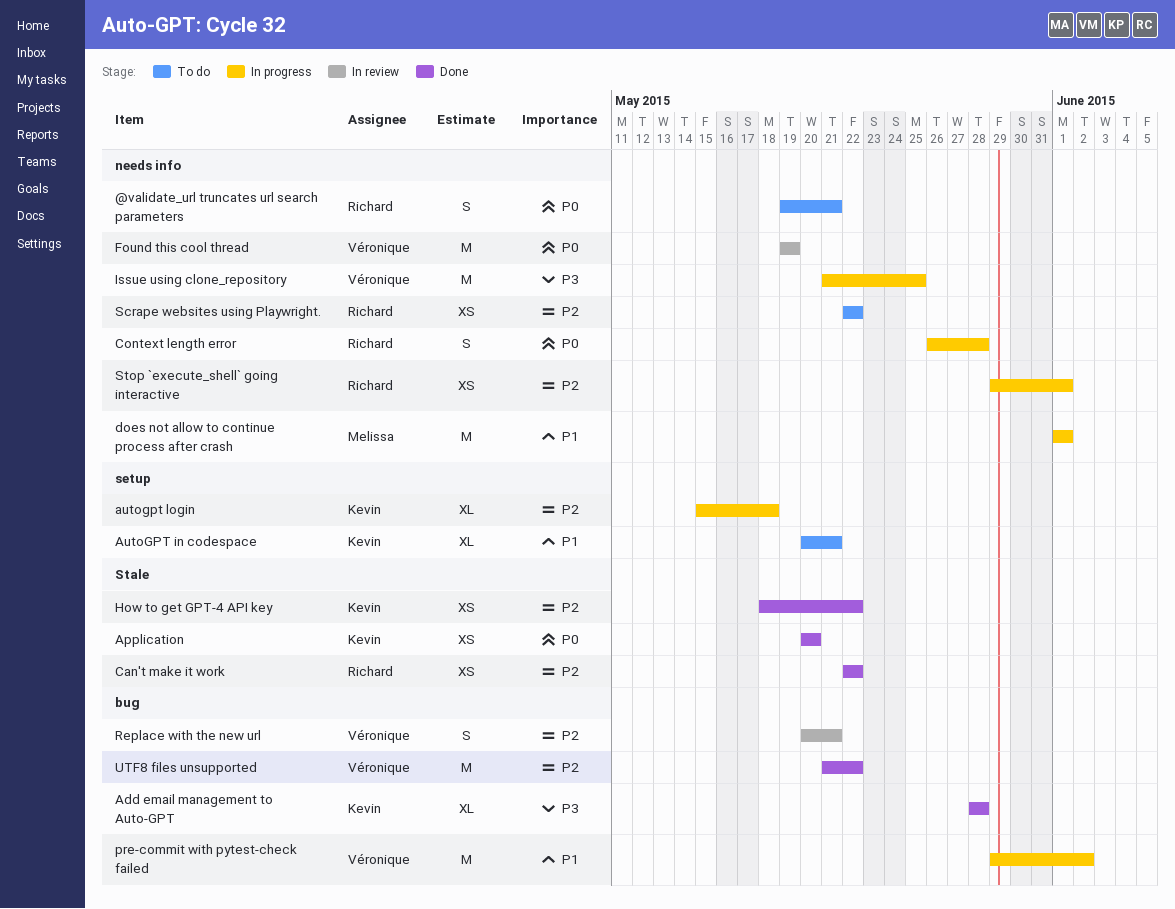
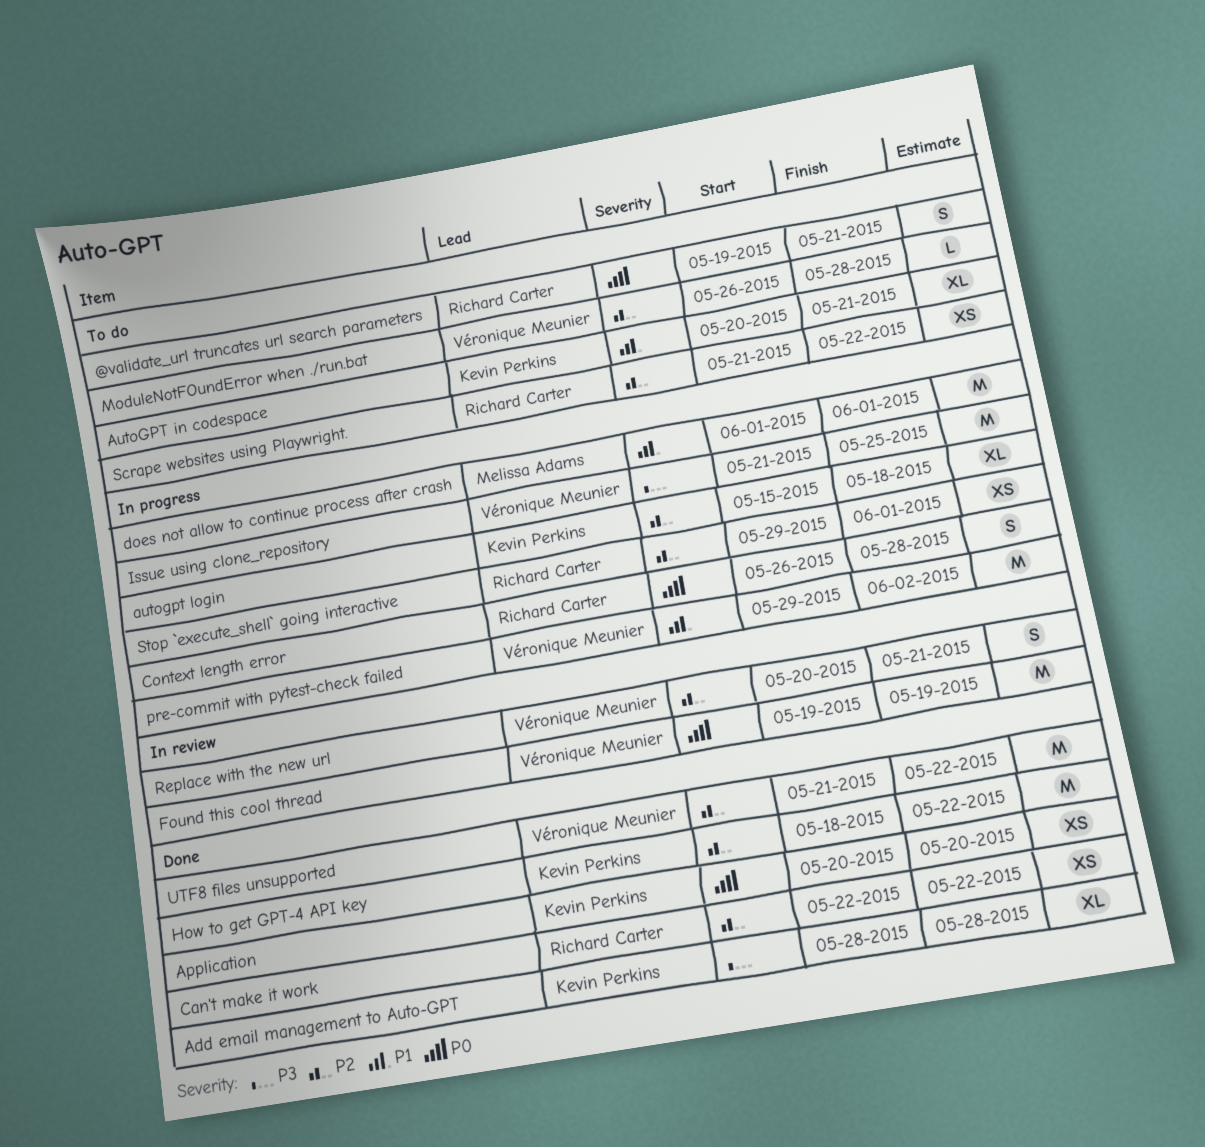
How to get GPT-4 API key, estimate: XS -> M
ModuleNotFOundError when ./run.bat: none -> present
Scrape websites using Playwright., start: May 22 -> May 21

